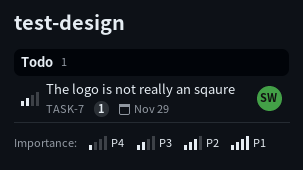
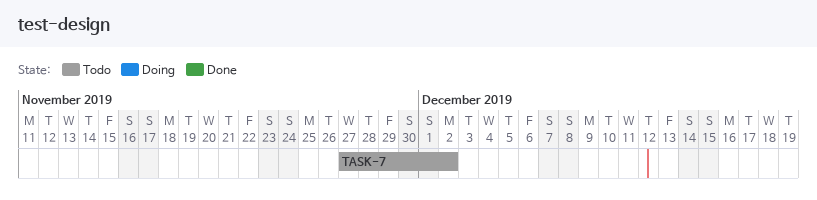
TASK-7, due: Nov 29 -> Dec 2

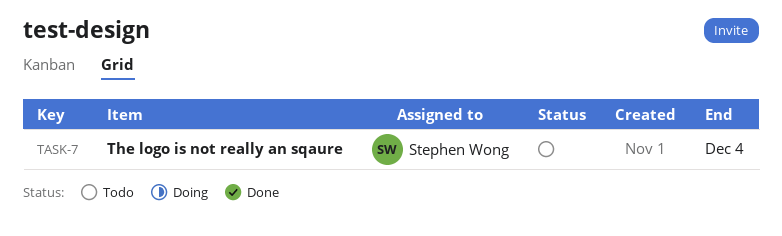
TASK-7, due: Dec 2 -> Dec 4

